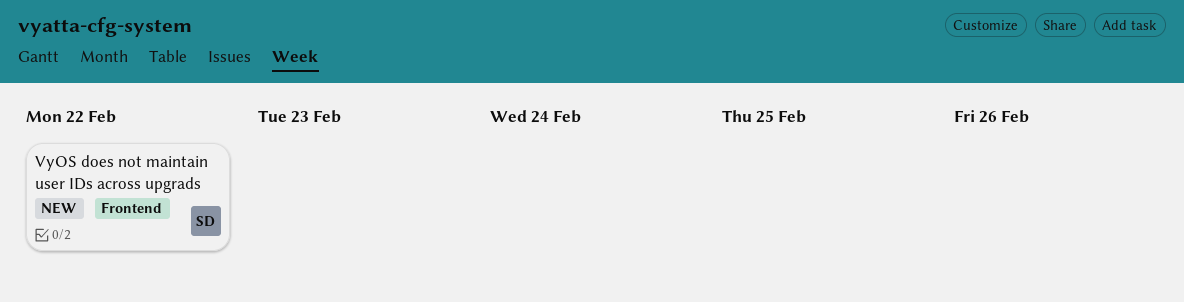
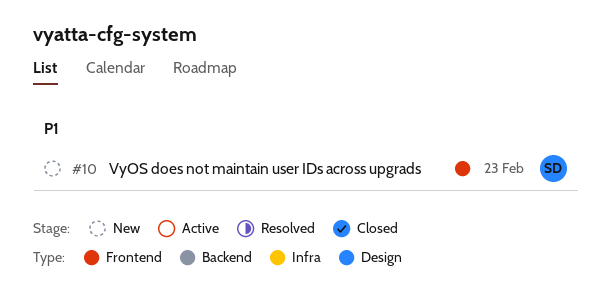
VyOS does not maintain user IDs across upgrads, due: Feb 22 -> Feb 23

